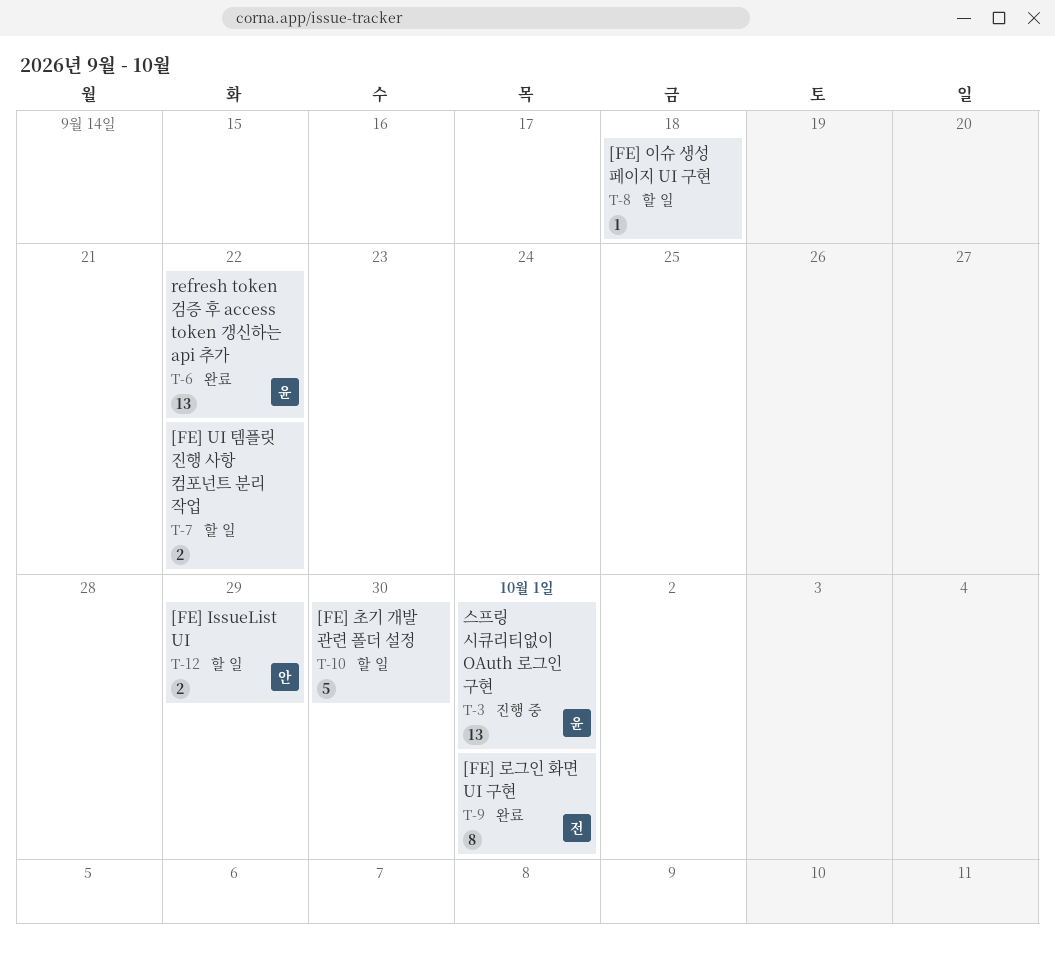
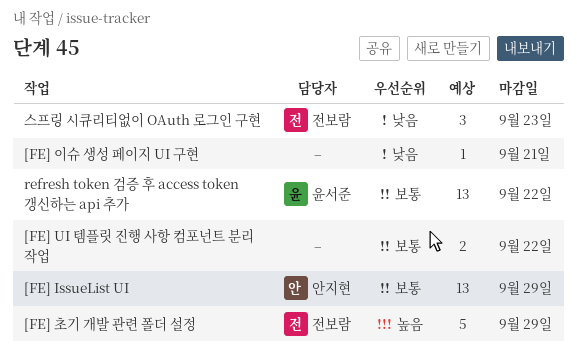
[FE] IssueList UI, estimate: 2 -> 13
[FE] 로그인 화면 UI 구현: present -> none
[FE] 이슈 생성 페이지 UI 구현, due: Sep 18 -> Sep 21
[FE] 초기 개발 관련 폴더 설정, owner: none -> 전보람
[FE] 초기 개발 관련 폴더 설정, due: Sep 30 -> Sep 29
스프링 시큐리티없이 OAuth 로그인 구현, owner: 윤서준 -> 전보람
스프링 시큐리티없이 OAuth 로그인 구현, estimate: 13 -> 3
스프링 시큐리티없이 OAuth 로그인 구현, due: Oct 1 -> Sep 23

